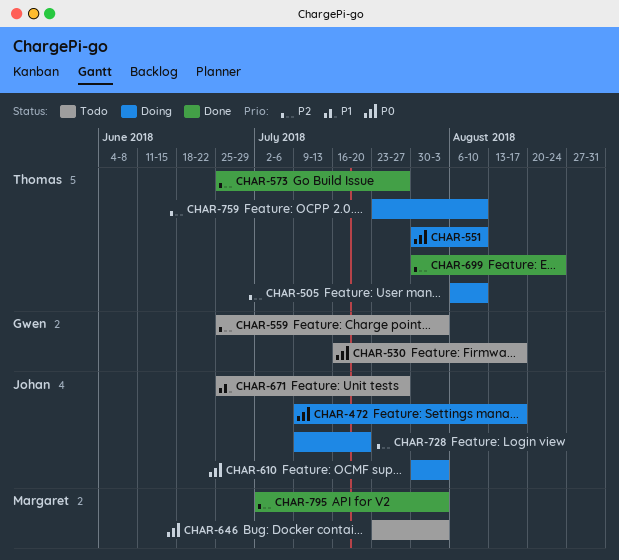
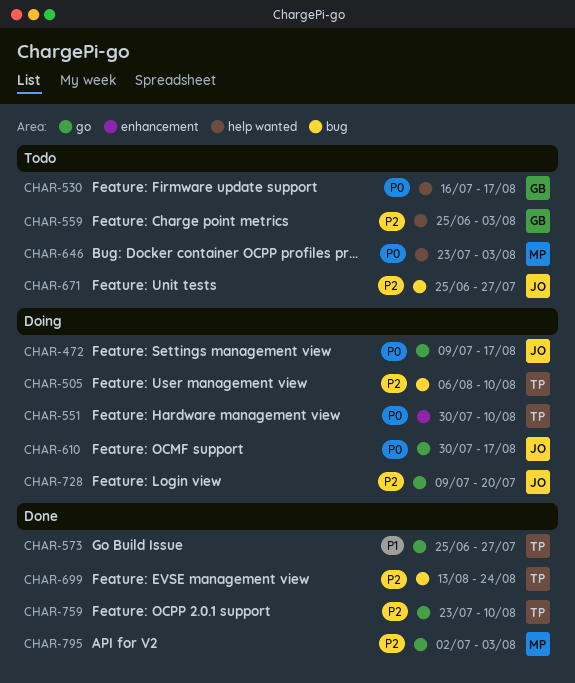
CHAR-573, priority: P2 -> P1
CHAR-610, due: Aug 3 -> Aug 17
CHAR-671, priority: P1 -> P2
CHAR-699, start: Jul 30 -> Aug 13
CHAR-759, status: Doing -> Done

